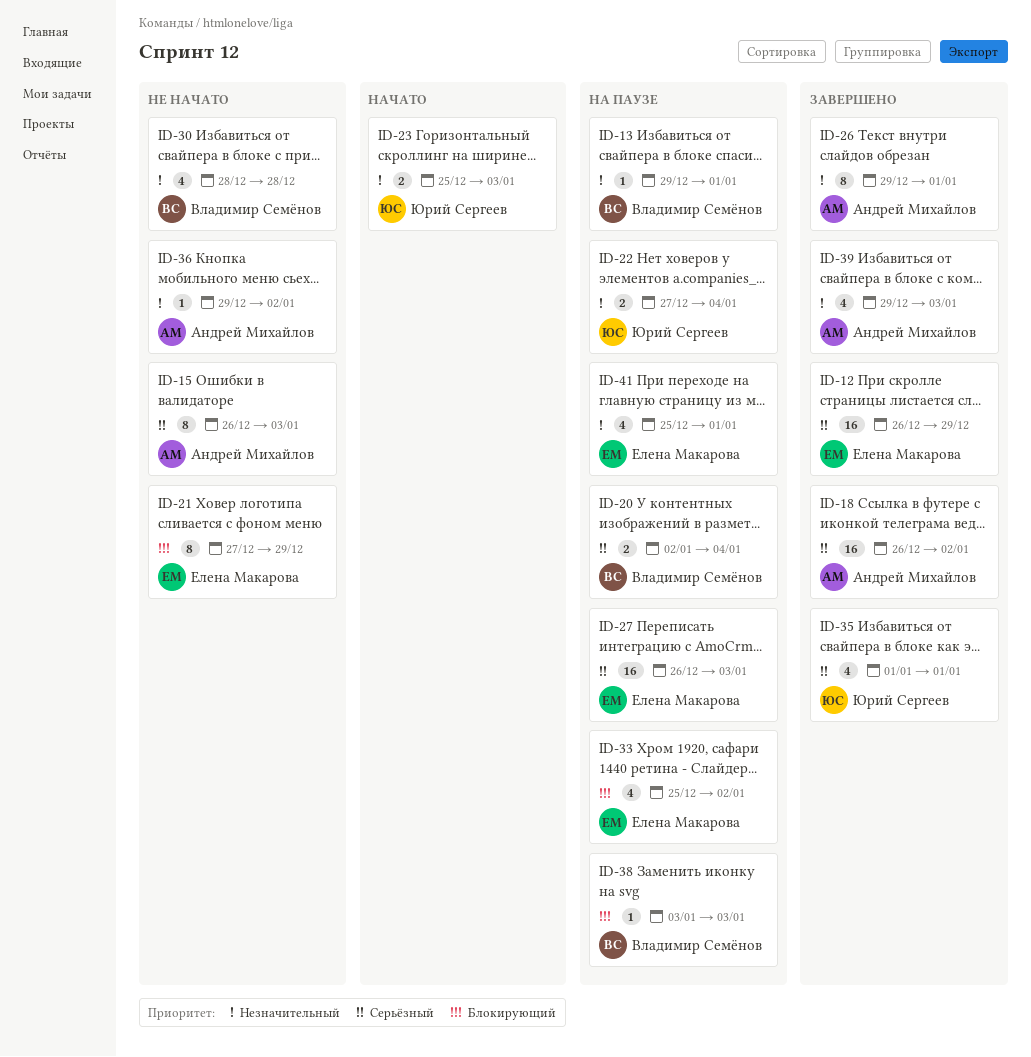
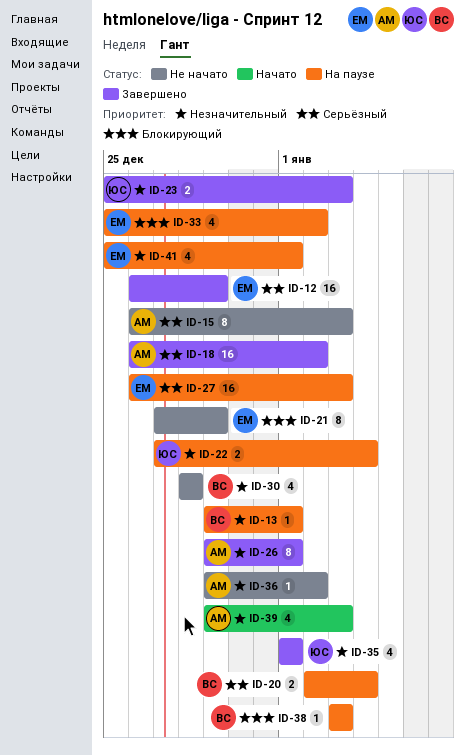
ID-23, status: Начато -> Завершено
ID-35, priority: Серьёзный -> Незначительный
ID-39, status: Завершено -> Начато

